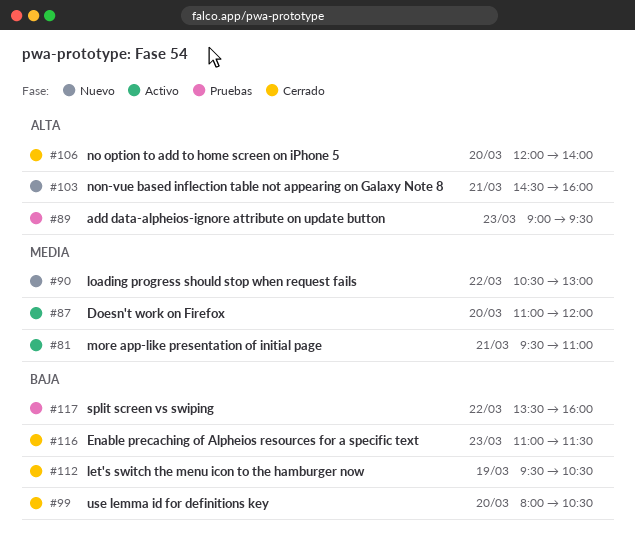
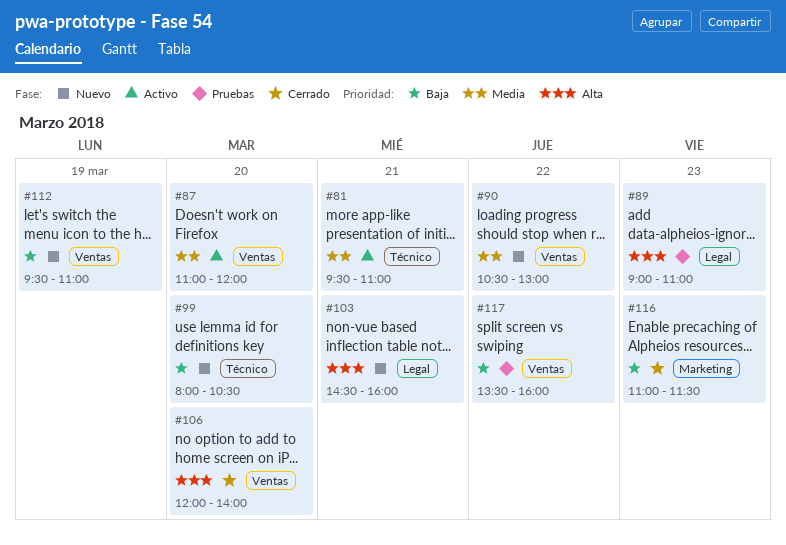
#89, ends: 09:30 -> 11:00
#99, status: Cerrado -> Nuevo
#112, status: Cerrado -> Nuevo
#112, ends: 10:30 -> 11:00

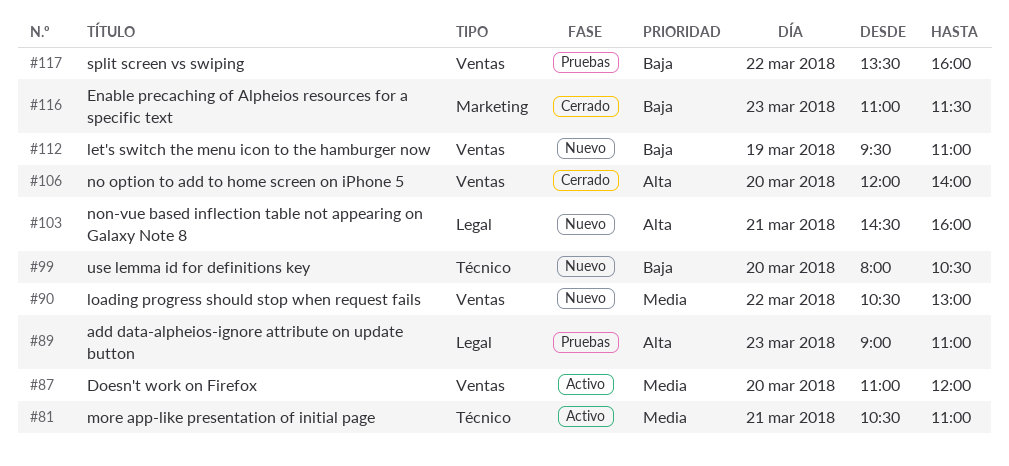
#81, begins: 09:30 -> 10:30

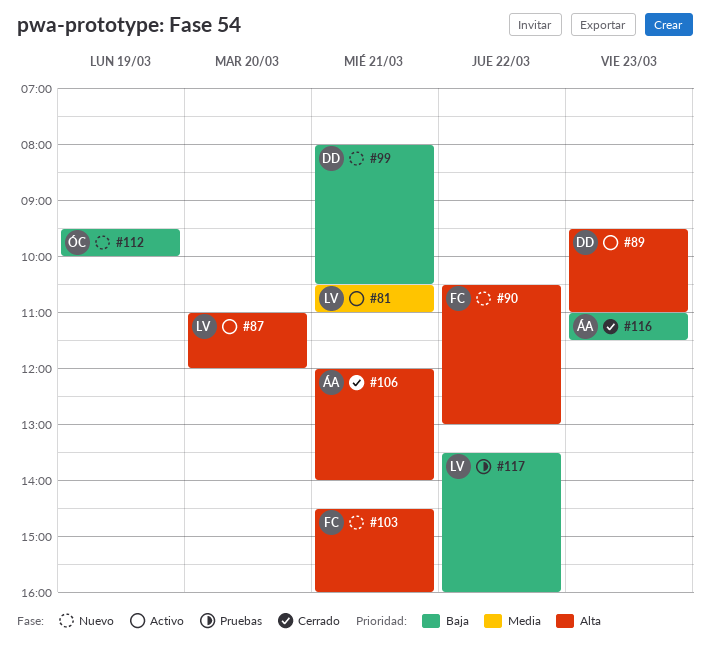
#87, priority: Media -> Alta
#89, status: Pruebas -> Activo
#89, begins: 09:00 -> 09:30
#90, priority: Media -> Alta
#99, day: Mar 20 -> Mar 21
#106, day: Mar 20 -> Mar 21
#112, ends: 11:00 -> 10:00

